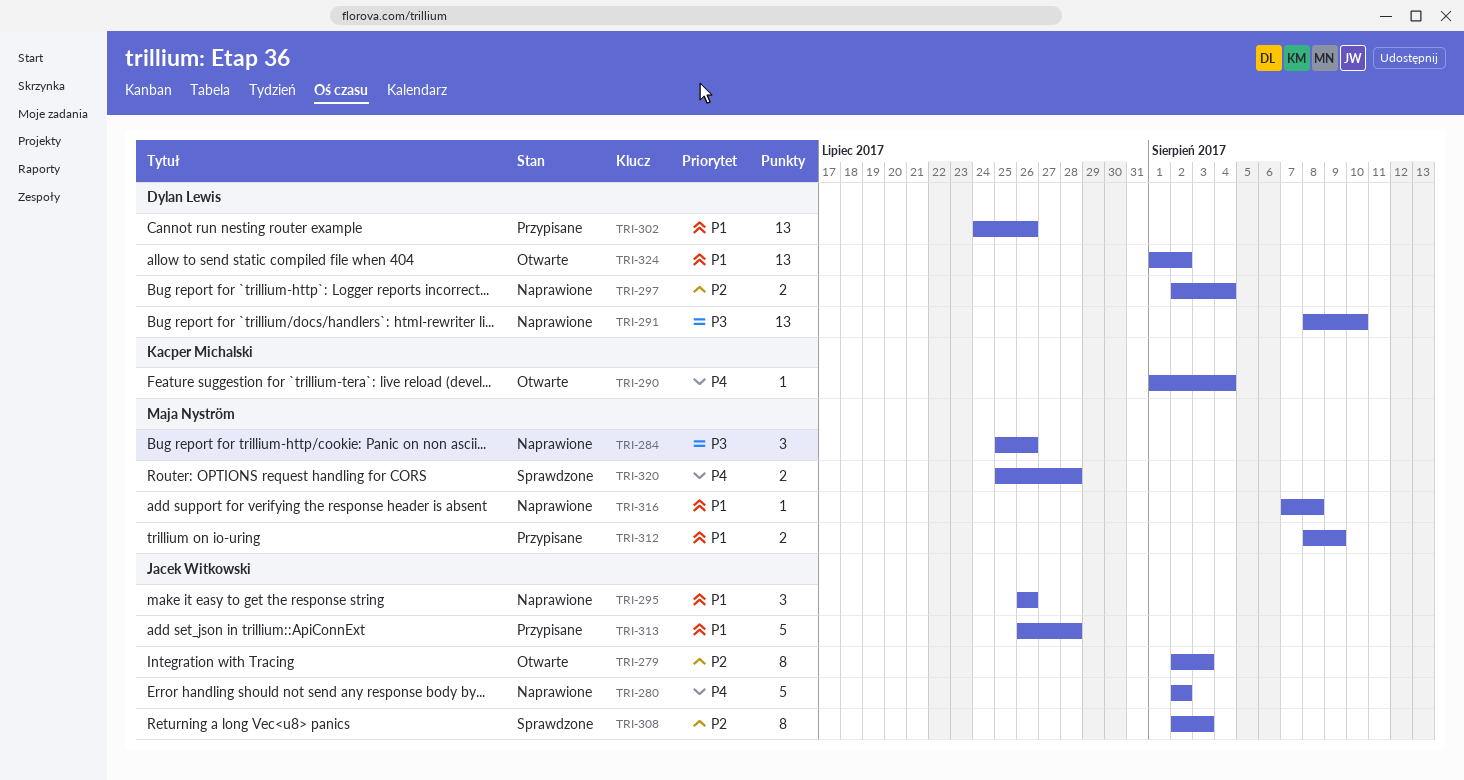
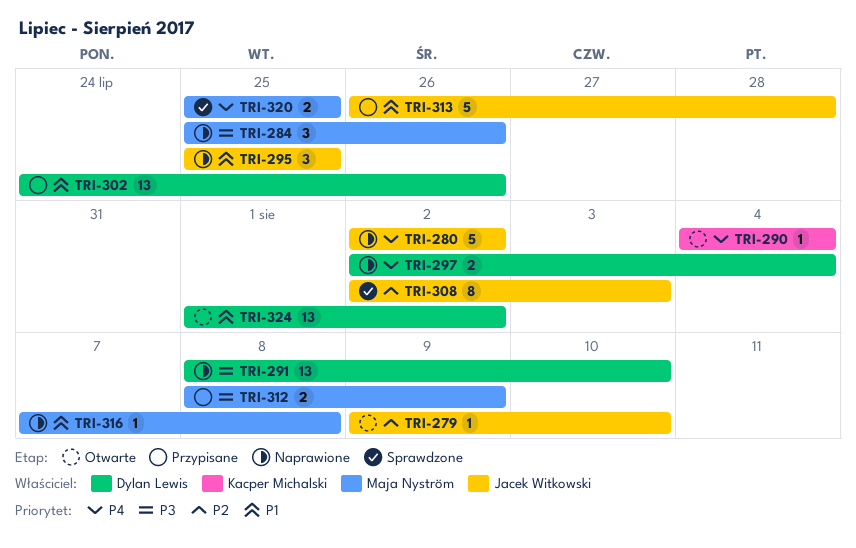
TRI-279, estimate: 8 -> 1
TRI-279, start: Aug 2 -> Aug 9
TRI-279, due: Aug 3 -> Aug 10
TRI-290, start: Aug 1 -> Aug 4
TRI-295, start: Jul 26 -> Jul 25
TRI-295, due: Jul 26 -> Jul 25
TRI-297, priority: P2 -> P4
TRI-312, priority: P1 -> P3
TRI-320, due: Jul 28 -> Jul 25

